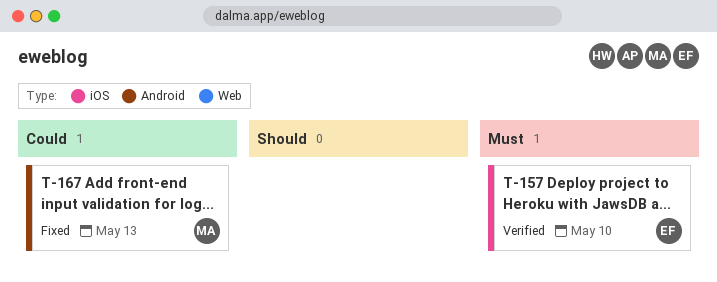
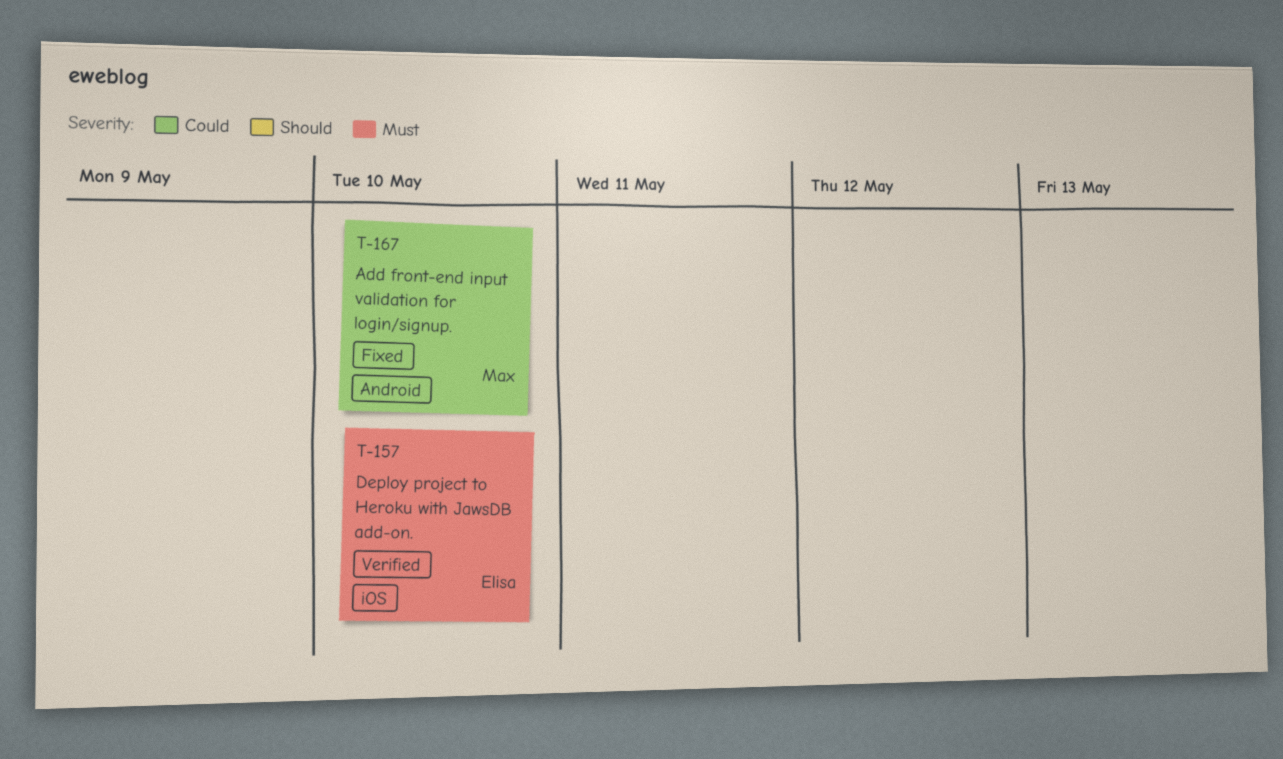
T-167, due: May 13 -> May 10

